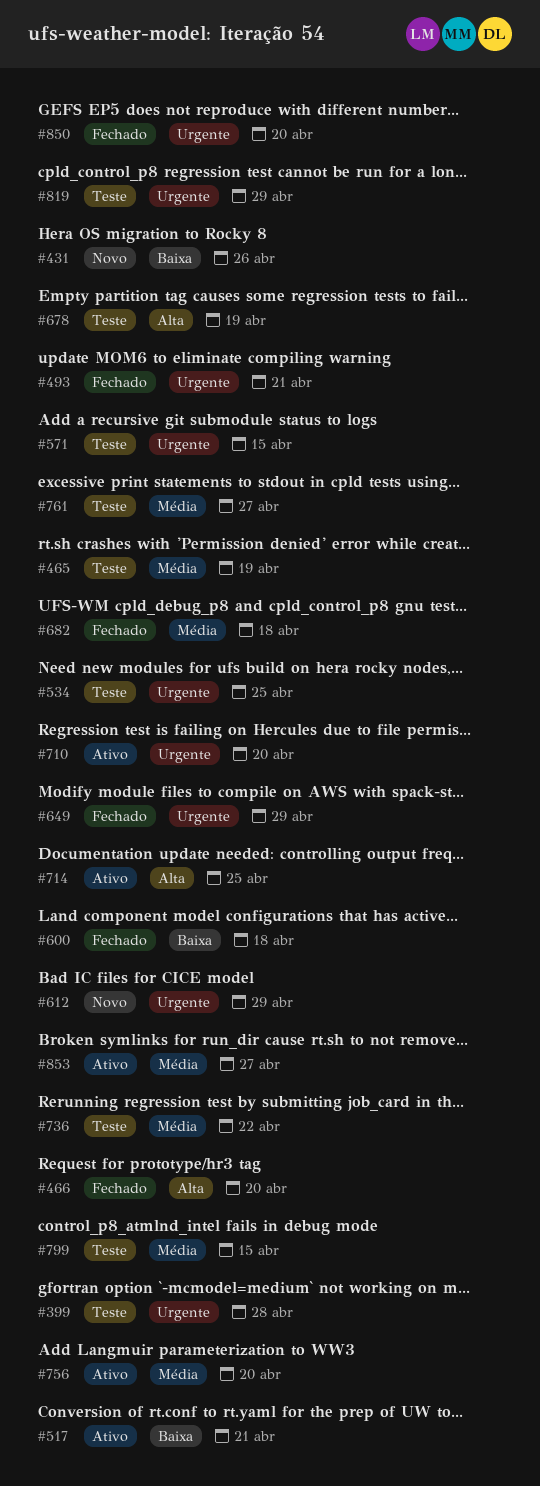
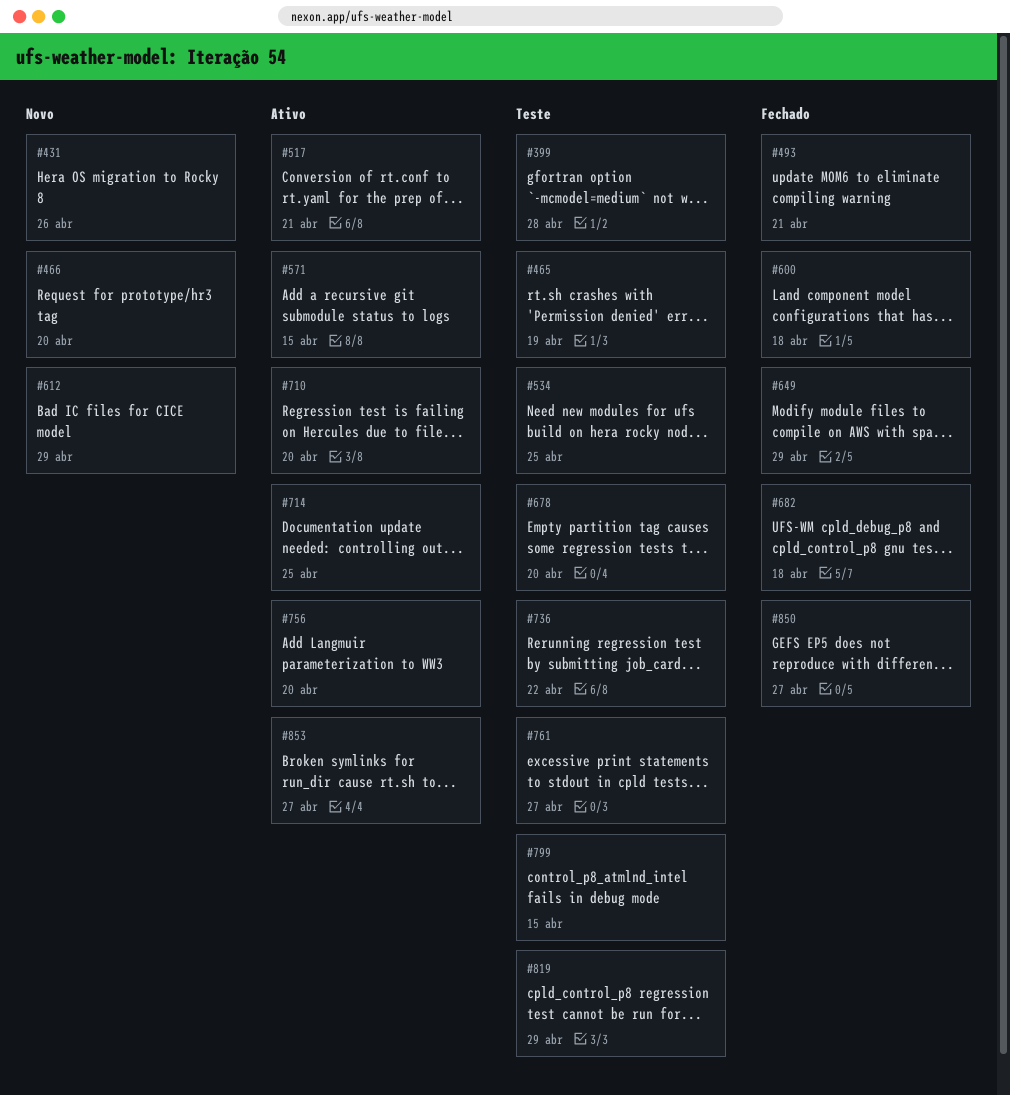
#466, status: Fechado -> Novo
#571, status: Teste -> Ativo
#678, due: Apr 19 -> Apr 20
#850, due: Apr 20 -> Apr 27

